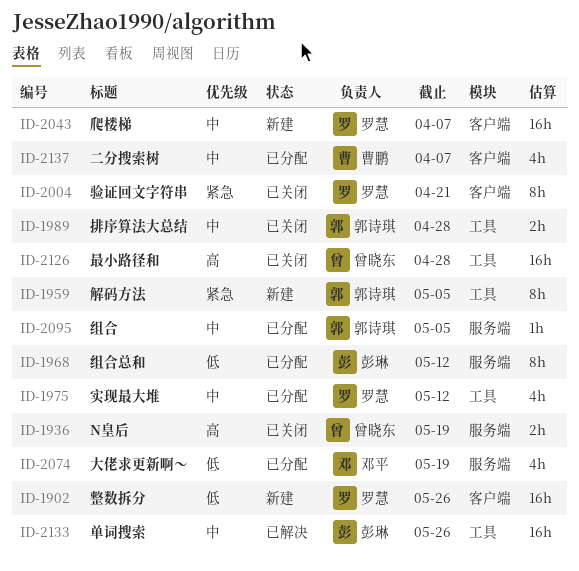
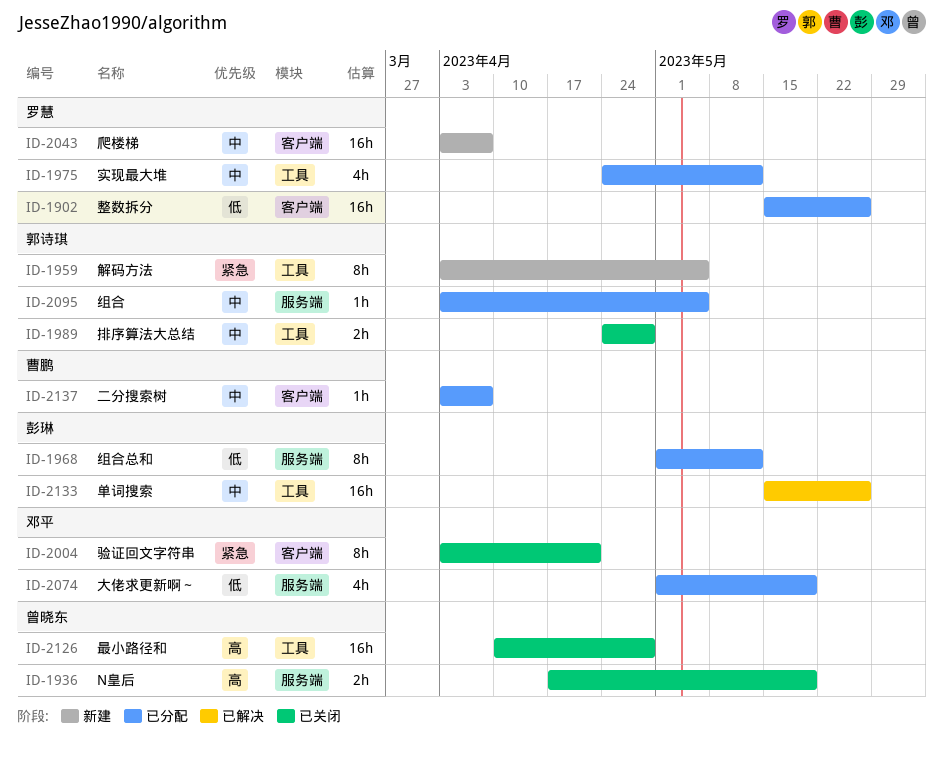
ID-1902, status: 新建 -> 已分配
ID-2004, owner: 罗慧 -> 邓平
ID-2137, estimate: 4h -> 1h

